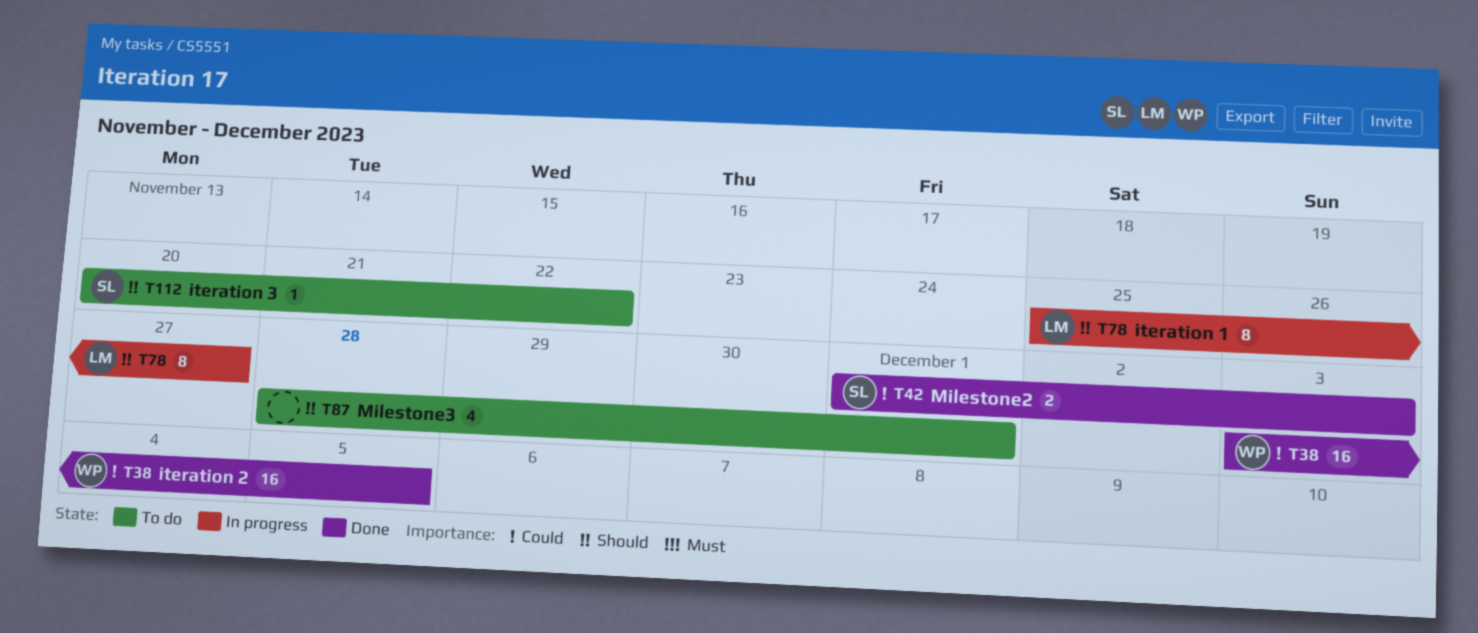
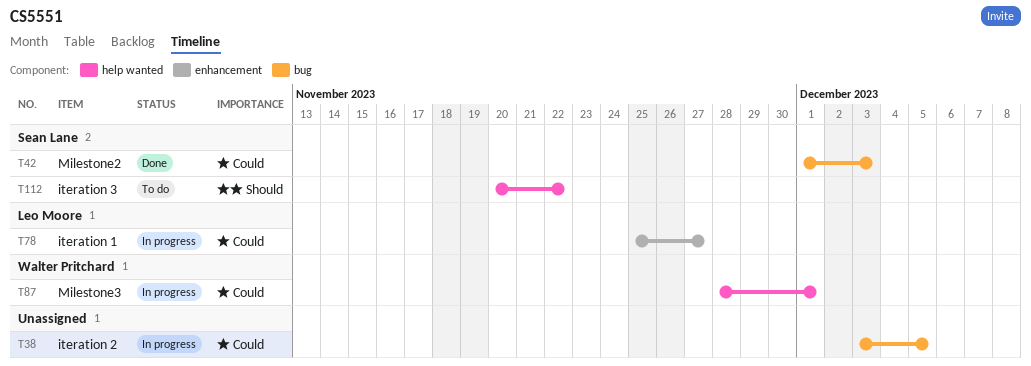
T38, status: Done -> In progress
T38, owner: Walter Pritchard -> none
T78, priority: Should -> Could
T87, status: To do -> In progress
T87, owner: none -> Walter Pritchard
T87, priority: Should -> Could

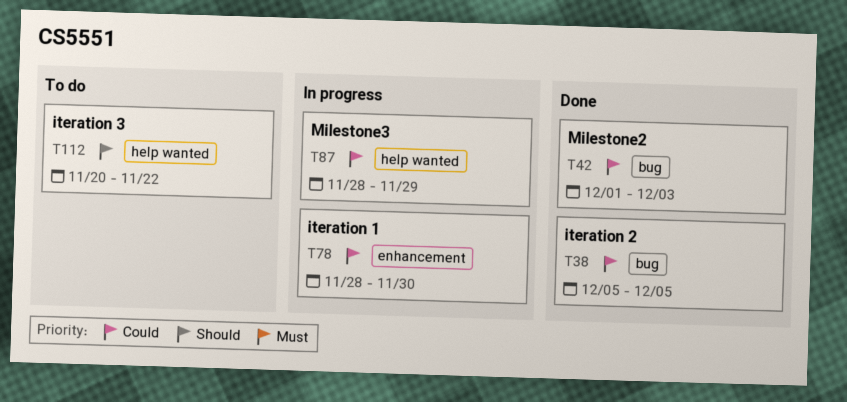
T38, status: In progress -> Done
T38, start: Dec 3 -> Dec 5
T78, start: Nov 25 -> Nov 28
T78, due: Nov 27 -> Nov 30
T87, due: Dec 1 -> Nov 29

